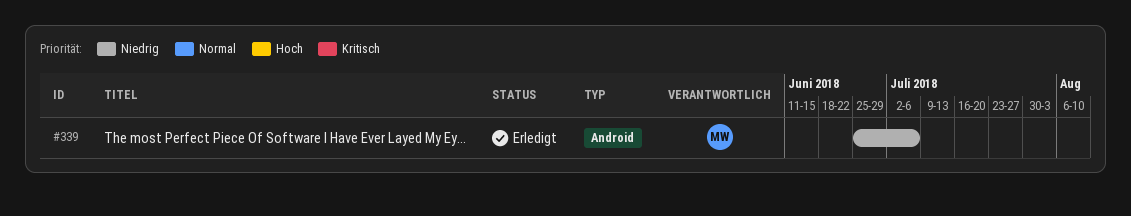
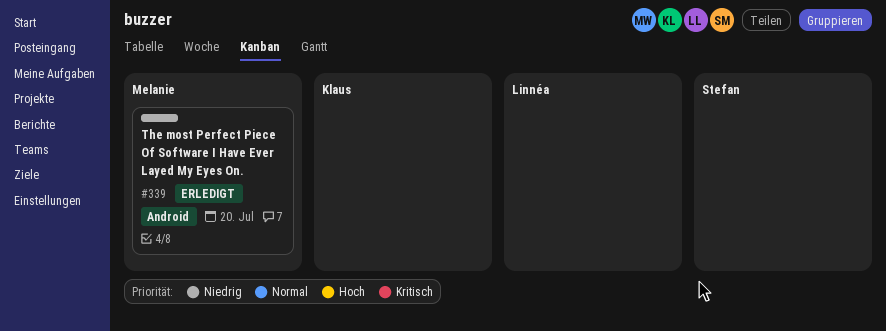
#339, due: Jul 6 -> Jul 20

